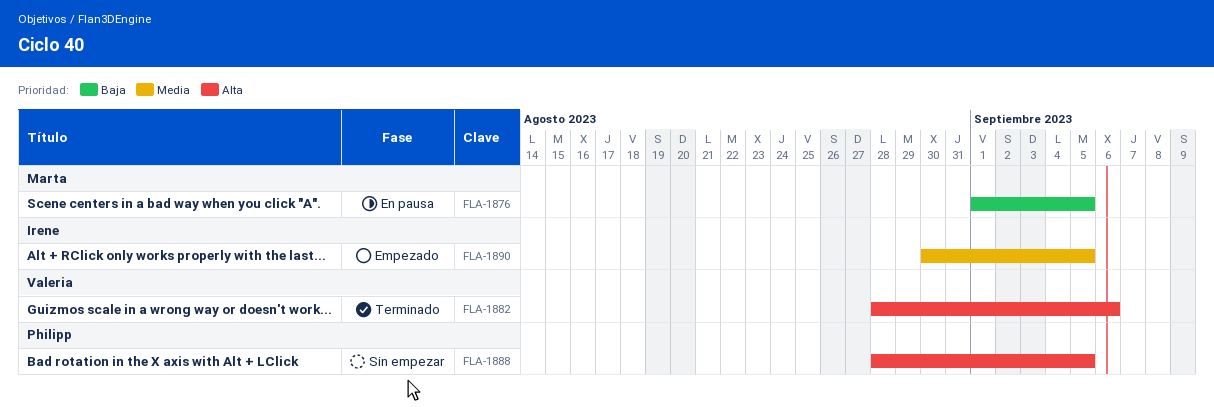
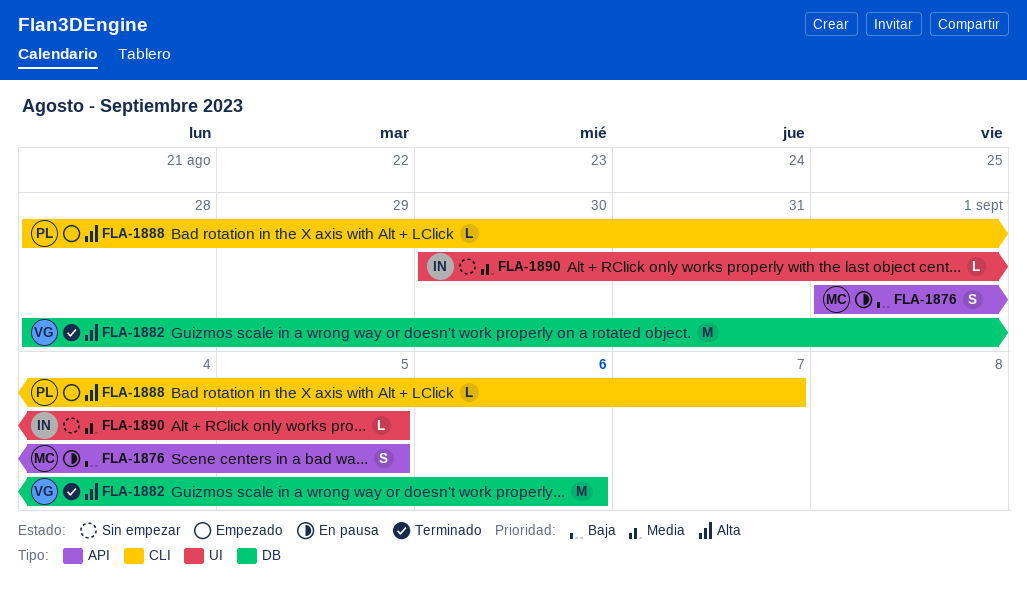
FLA-1888, status: Sin empezar -> Empezado
FLA-1888, due: Sep 5 -> Sep 7
FLA-1890, status: Empezado -> Sin empezar

